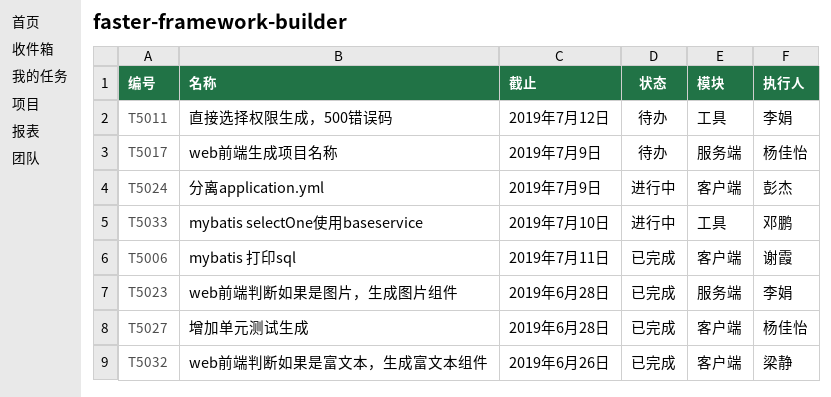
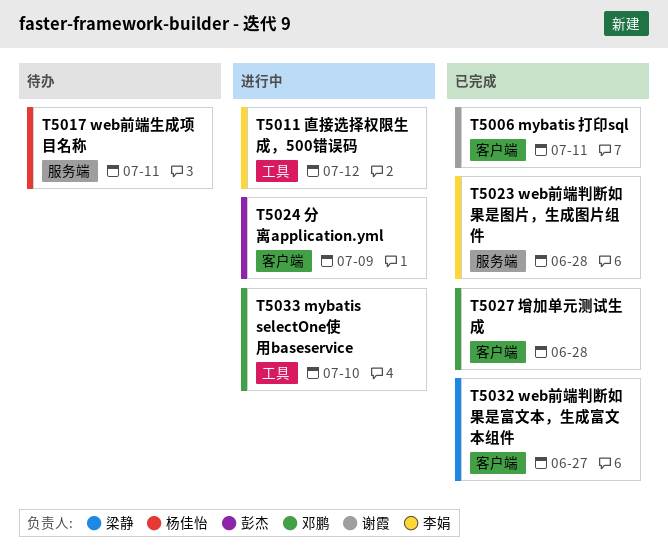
T5011, status: 待办 -> 进行中
T5017, due: Jul 9 -> Jul 11
T5027, owner: 杨佳怡 -> 邓鹏
T5032, due: Jun 26 -> Jun 27

